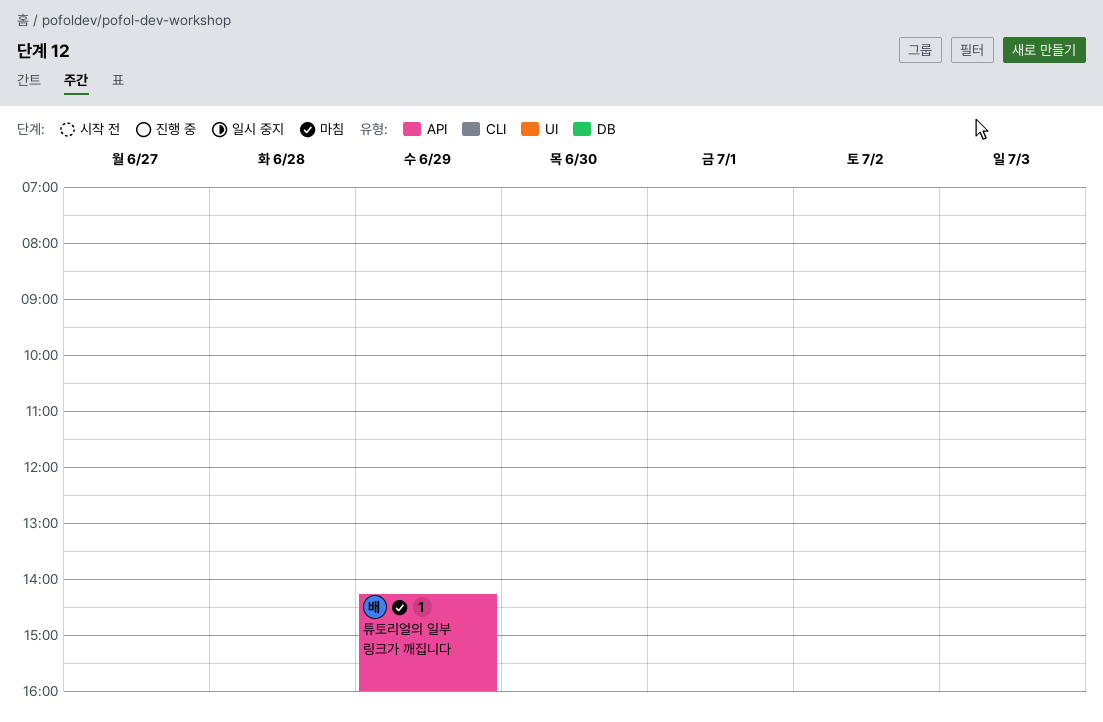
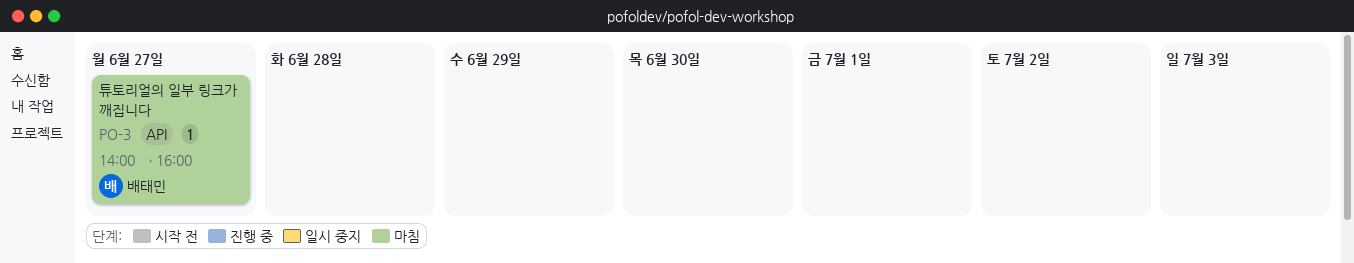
튜토리얼의 일부 링크가 깨집니다, day: Jun 29 -> Jun 27
튜토리얼의 일부 링크가 깨집니다, begins: 14:15 -> 14:00

